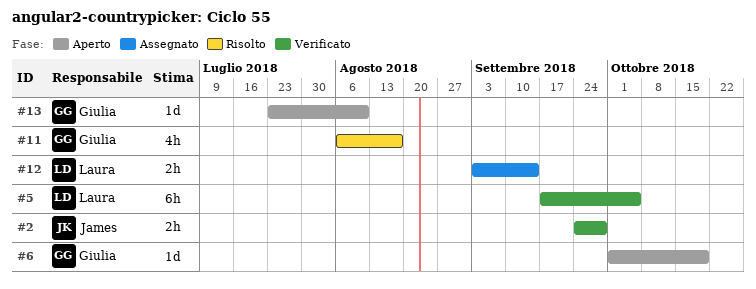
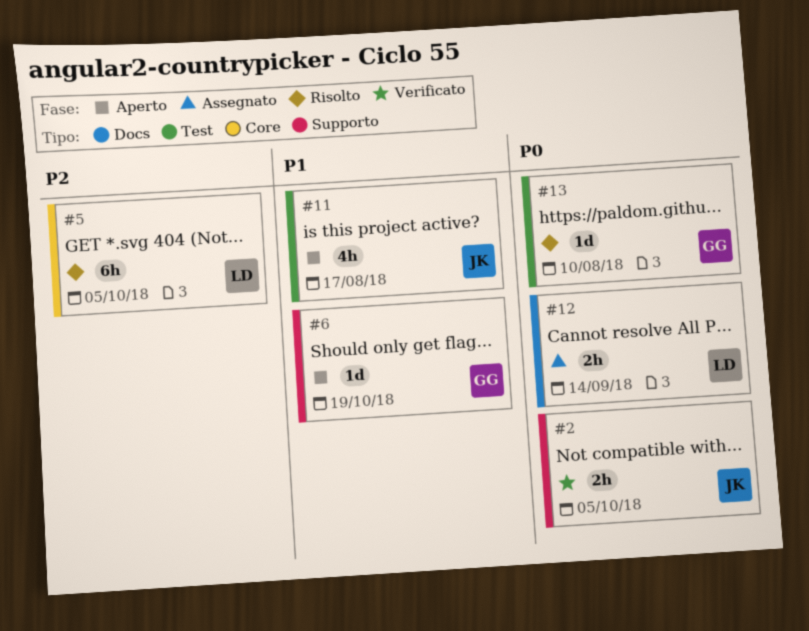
#2, due: Sep 28 -> Oct 5
#5, status: Verificato -> Risolto
#11, status: Risolto -> Aperto
#11, owner: Giulia -> James
#13, status: Aperto -> Risolto

